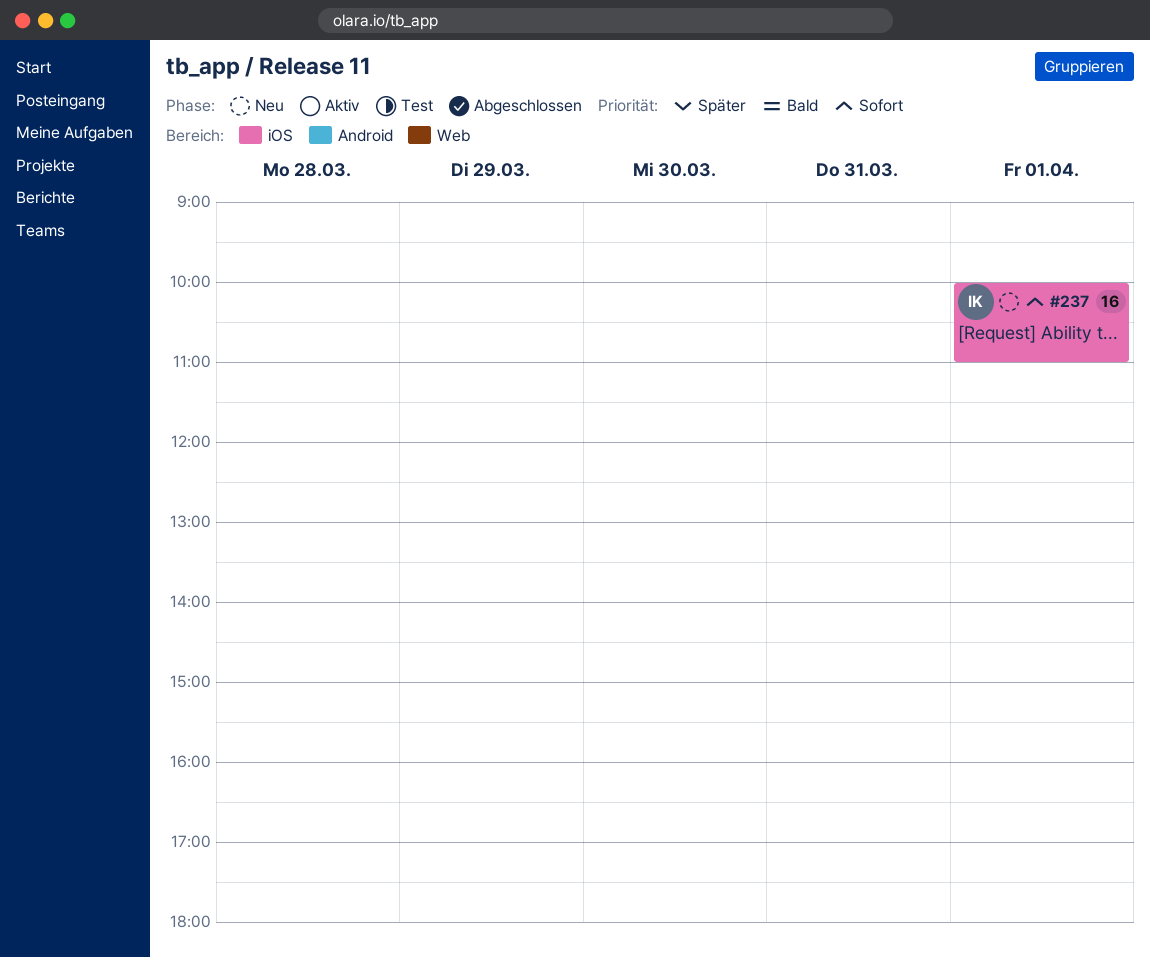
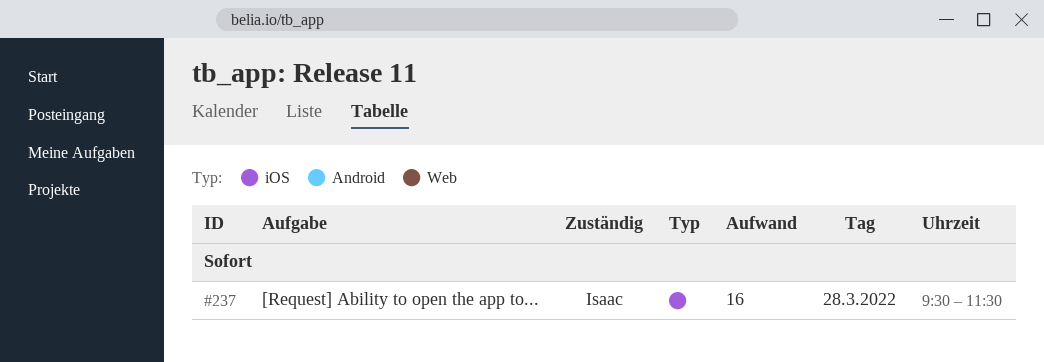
#237, day: Apr 1 -> Mar 28
#237, begins: 10:00 -> 09:30
#237, ends: 11:00 -> 11:30

